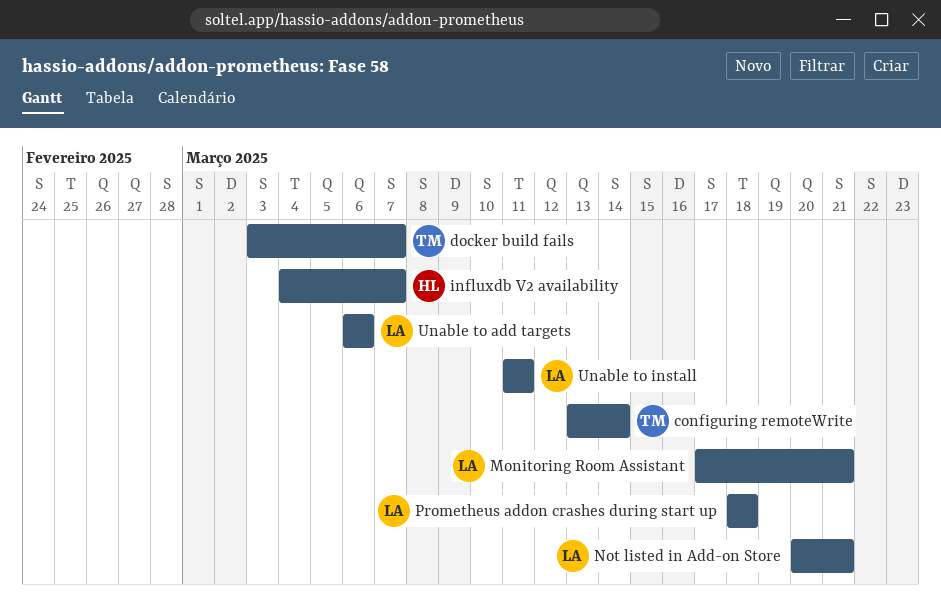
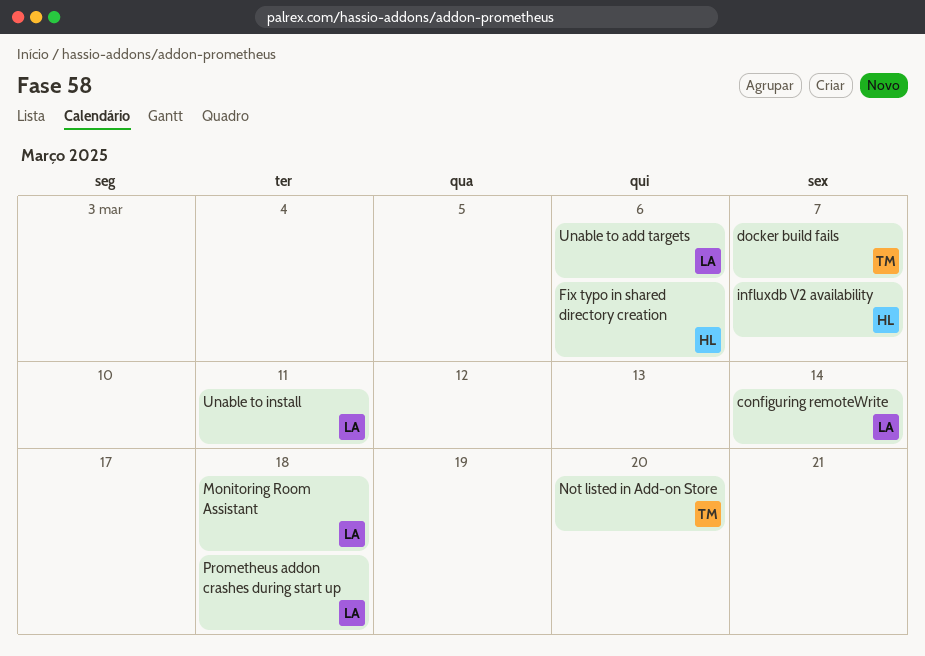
configuring remoteWrite, owner: TM -> LA
Fix typo in shared directory creation: none -> present
Monitoring Room Assistant, due: Mar 21 -> Mar 18
Not listed in Add-on Store, owner: LA -> TM
Not listed in Add-on Store, due: Mar 21 -> Mar 20

